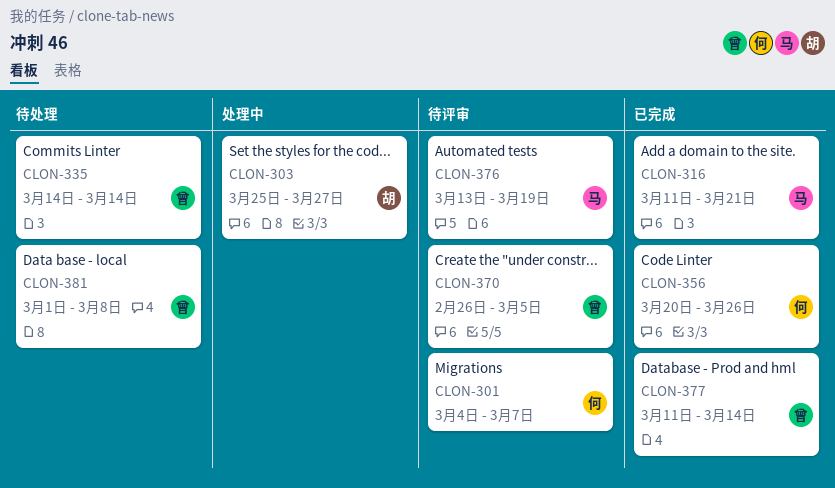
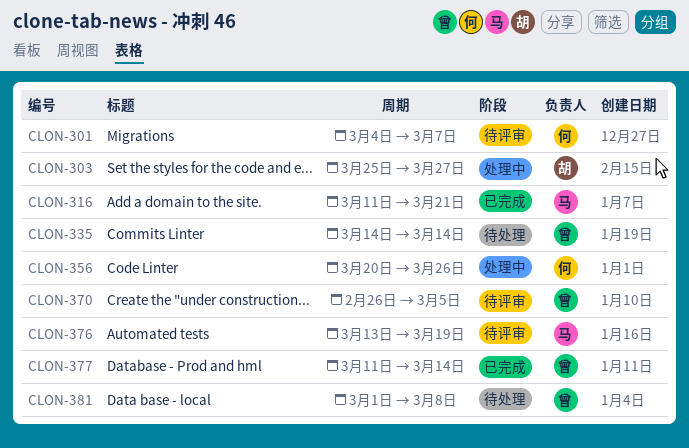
CLON-356, status: 已完成 -> 处理中

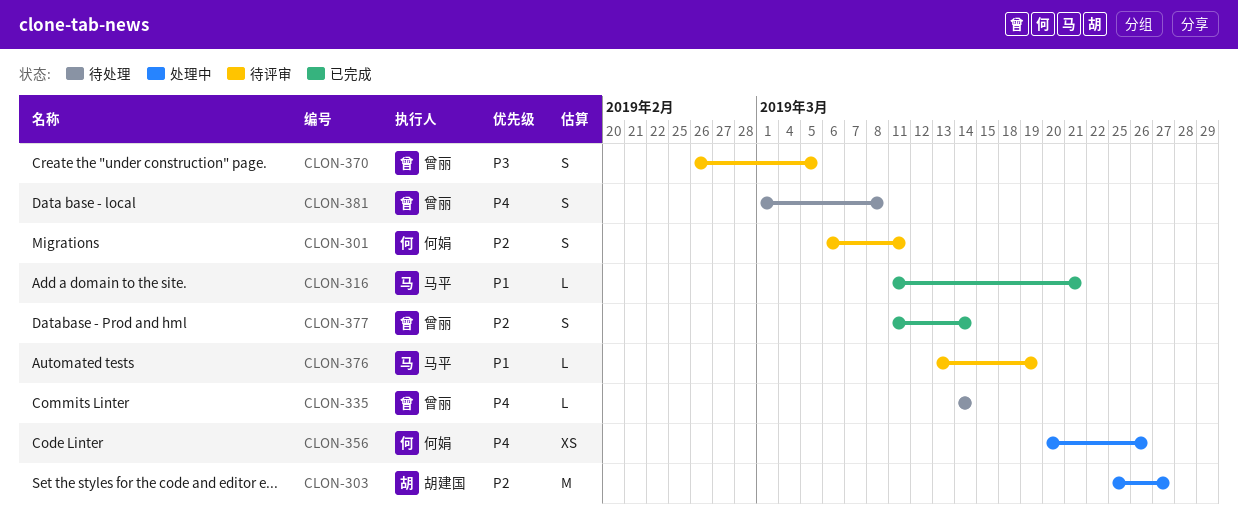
CLON-301, start: Mar 4 -> Mar 6
CLON-301, due: Mar 7 -> Mar 11

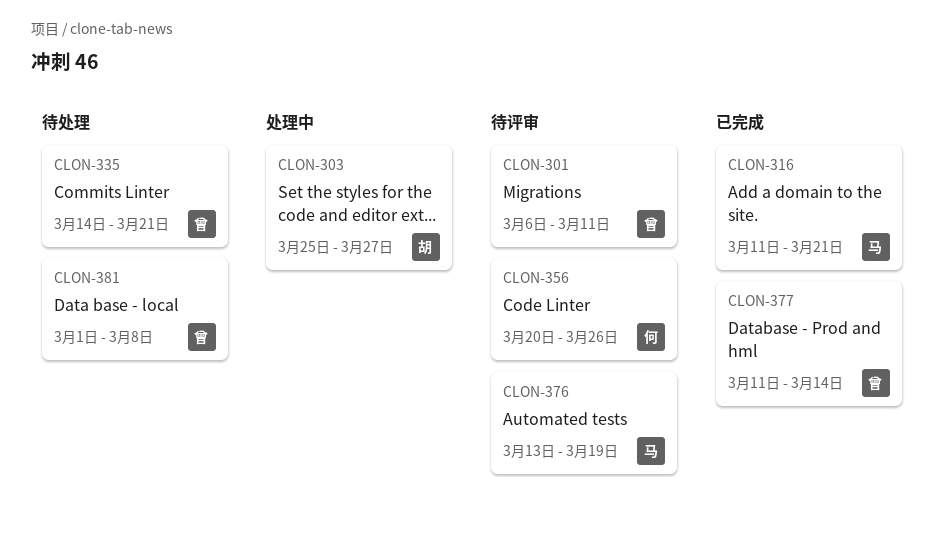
CLON-301, owner: 何娟 -> 曾丽
CLON-335, due: Mar 14 -> Mar 21
CLON-356, status: 处理中 -> 待评审
CLON-370: present -> none

